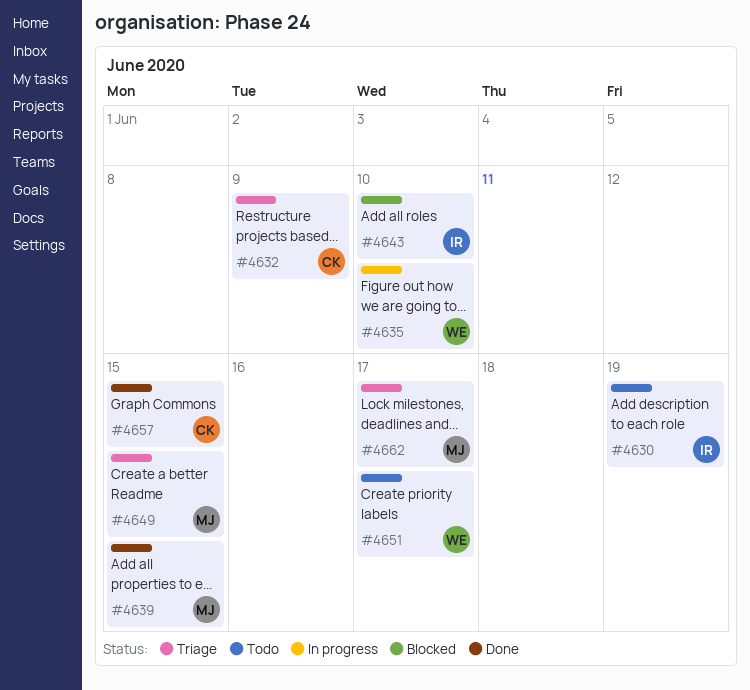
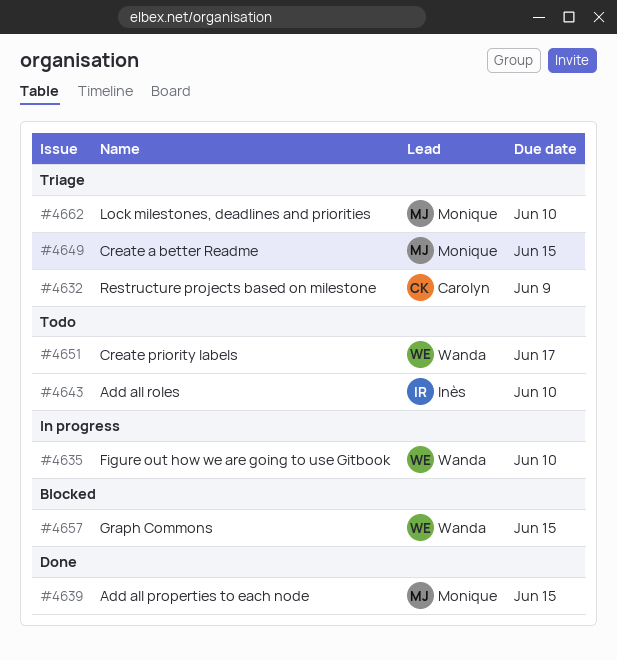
#4630: present -> none
#4643, status: Blocked -> Todo
#4657, status: Done -> Blocked
#4657, owner: Carolyn -> Wanda
#4662, due: Jun 17 -> Jun 10

